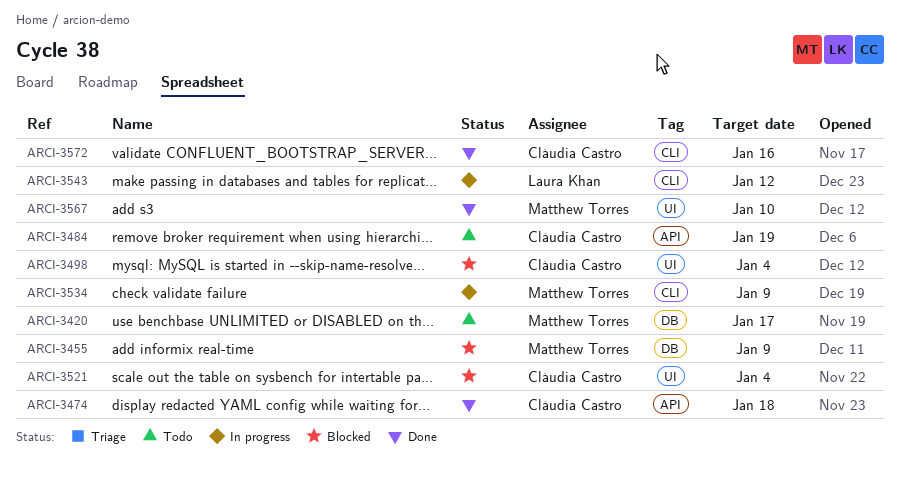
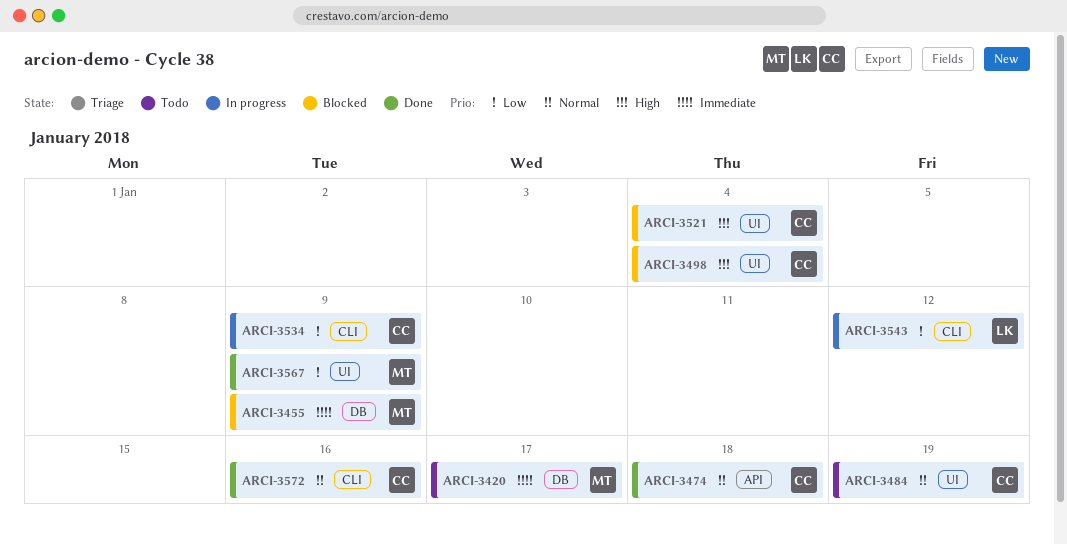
ARCI-3484, label: API -> UI
ARCI-3534, owner: Matthew Torres -> Cláudia Castro
ARCI-3567, due: Jan 10 -> Jan 9

